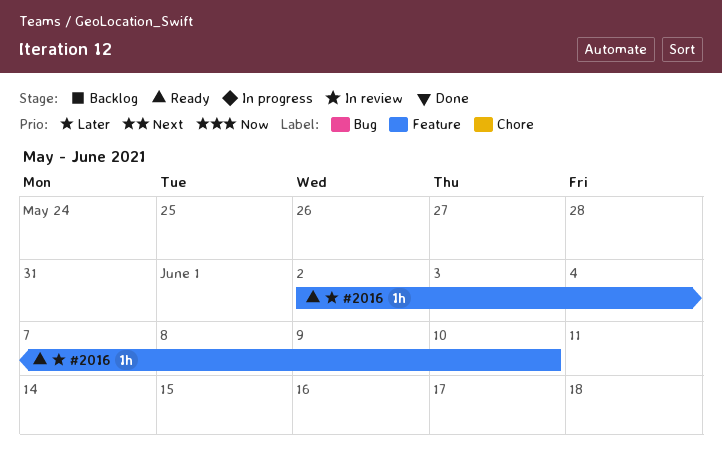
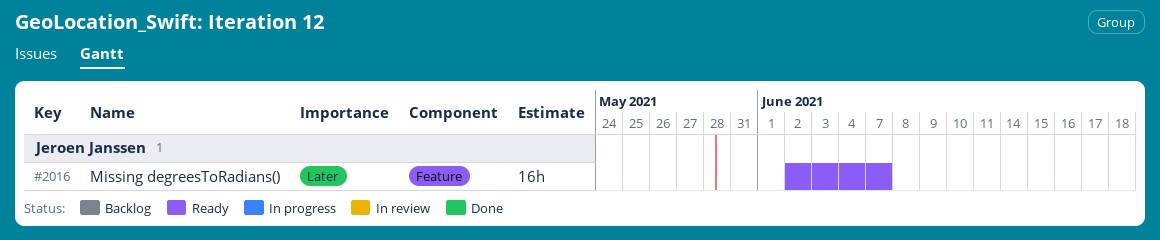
#2016, estimate: 1h -> 16h
#2016, due: Jun 10 -> Jun 7

